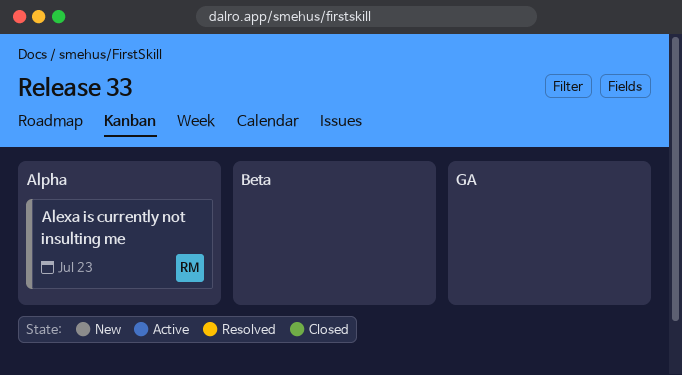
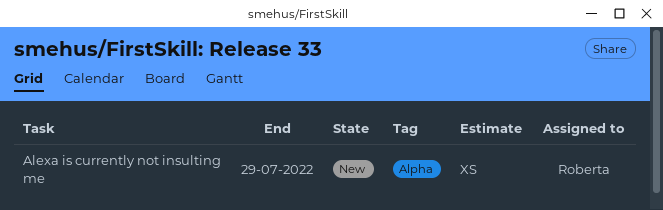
Alexa is currently not insulting me, due: Jul 23 -> Jul 29

